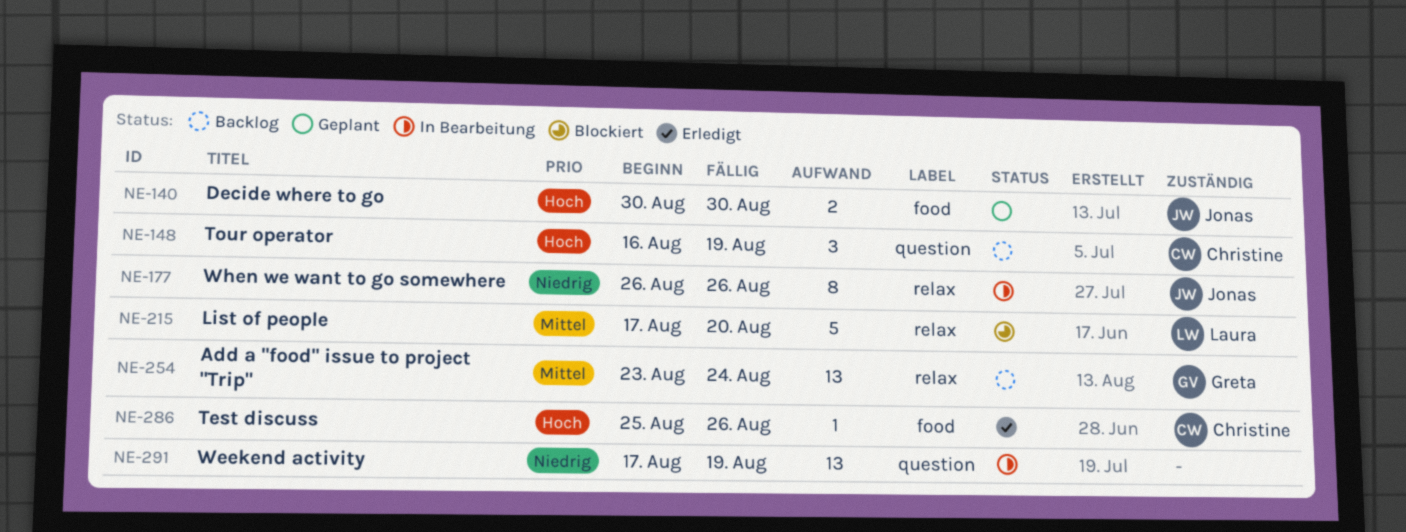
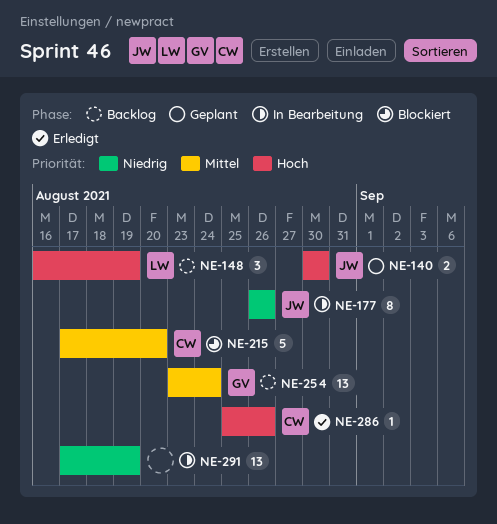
NE-148, owner: Christine -> Laura
NE-215, owner: Laura -> Christine

